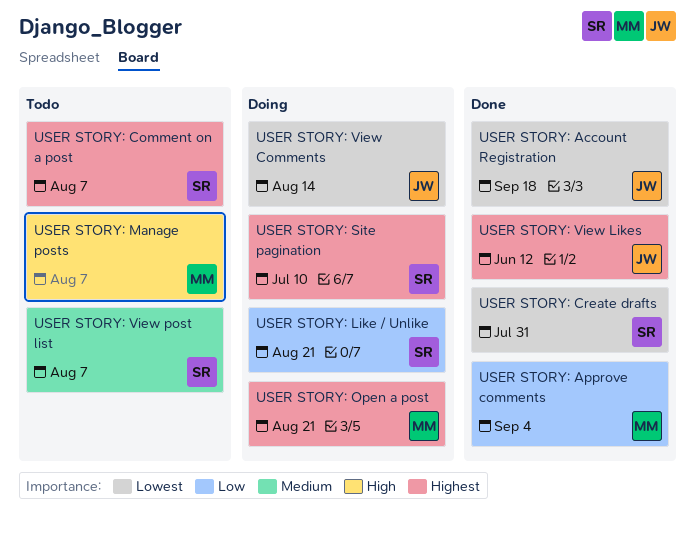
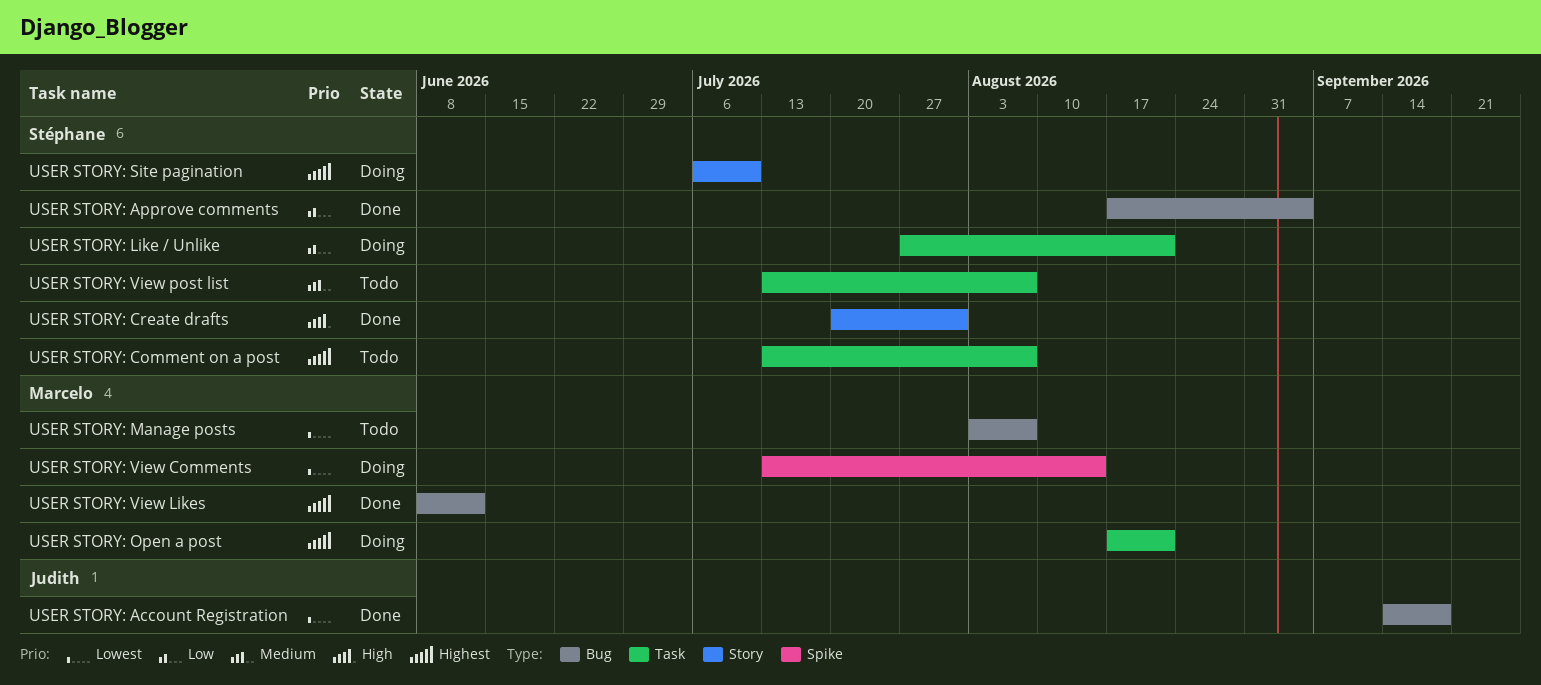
USER STORY: Approve comments, owner: Marcelo -> Stéphane
USER STORY: Create drafts, priority: Lowest -> High
USER STORY: Manage posts, priority: High -> Lowest
USER STORY: View Comments, owner: Judith -> Marcelo
USER STORY: View Likes, owner: Judith -> Marcelo

